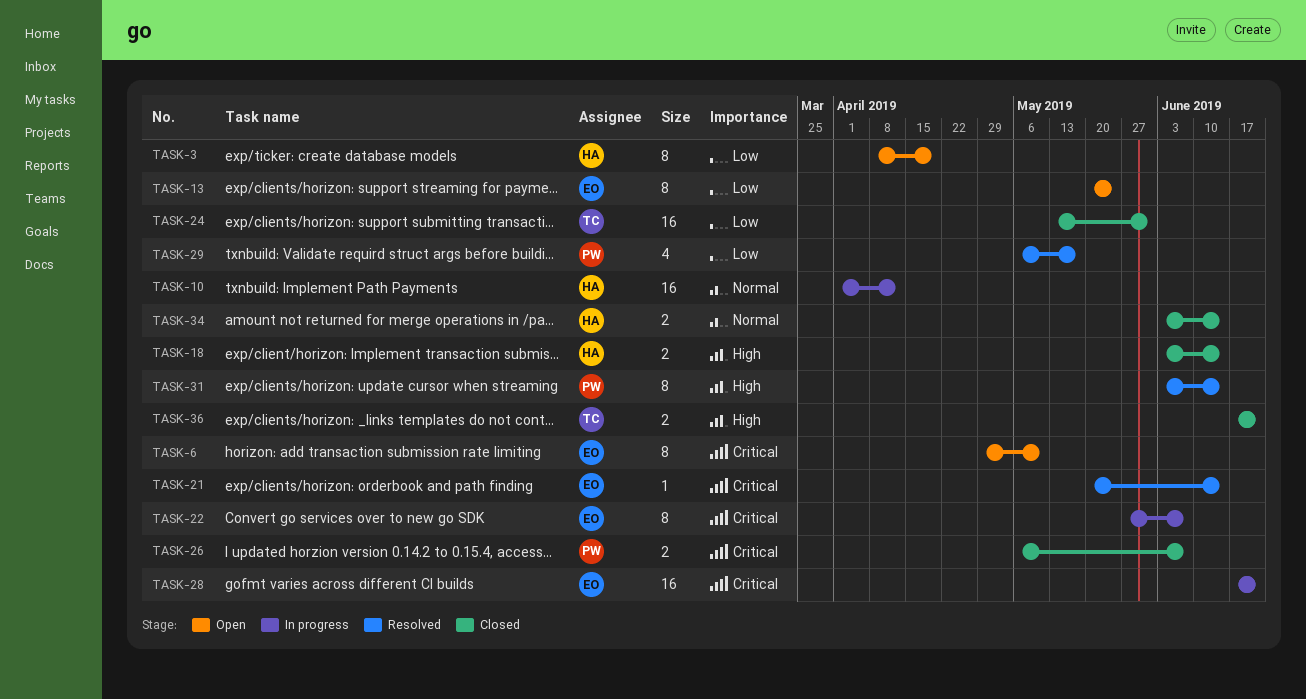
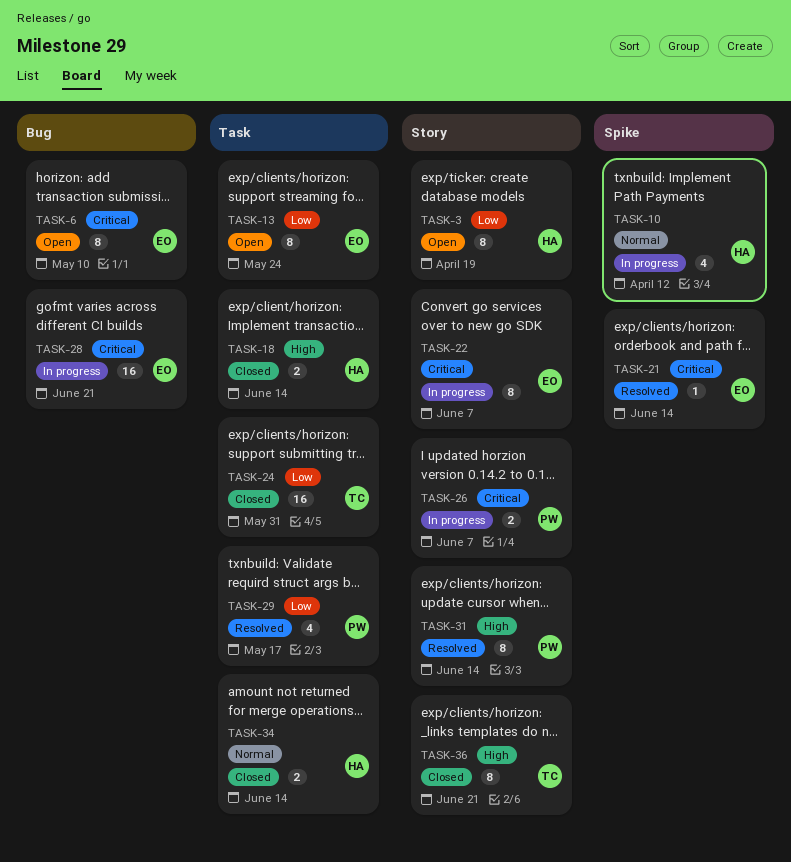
TASK-10, estimate: 16 -> 4
TASK-26, status: Closed -> In progress
TASK-36, estimate: 2 -> 8

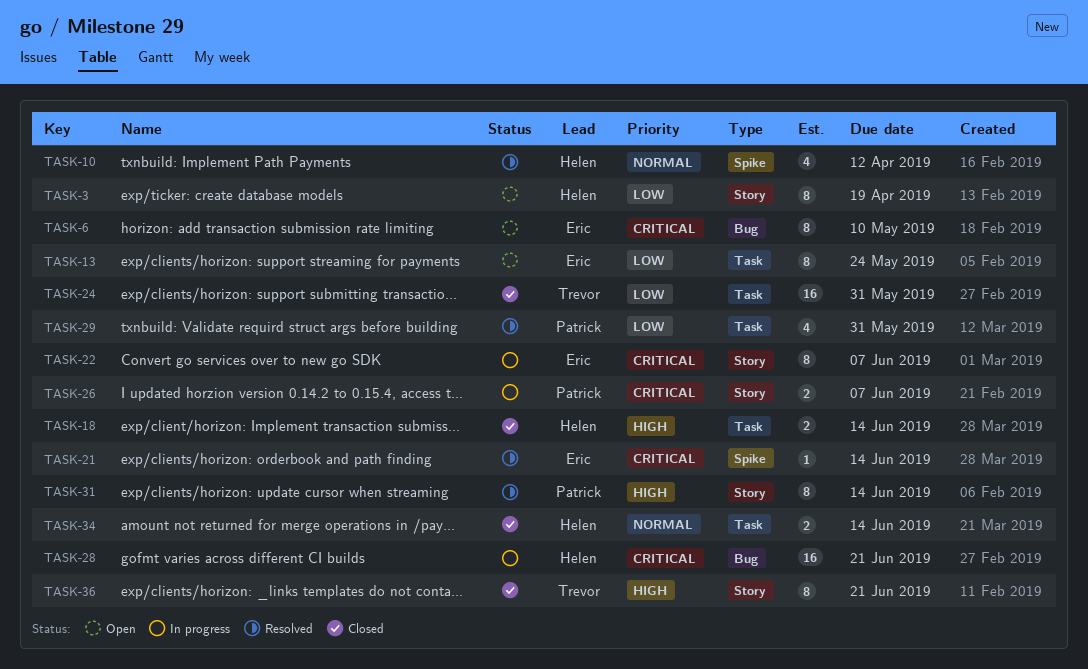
TASK-10, status: In progress -> Resolved
TASK-28, owner: Eric -> Helen
TASK-29, due: May 17 -> May 31

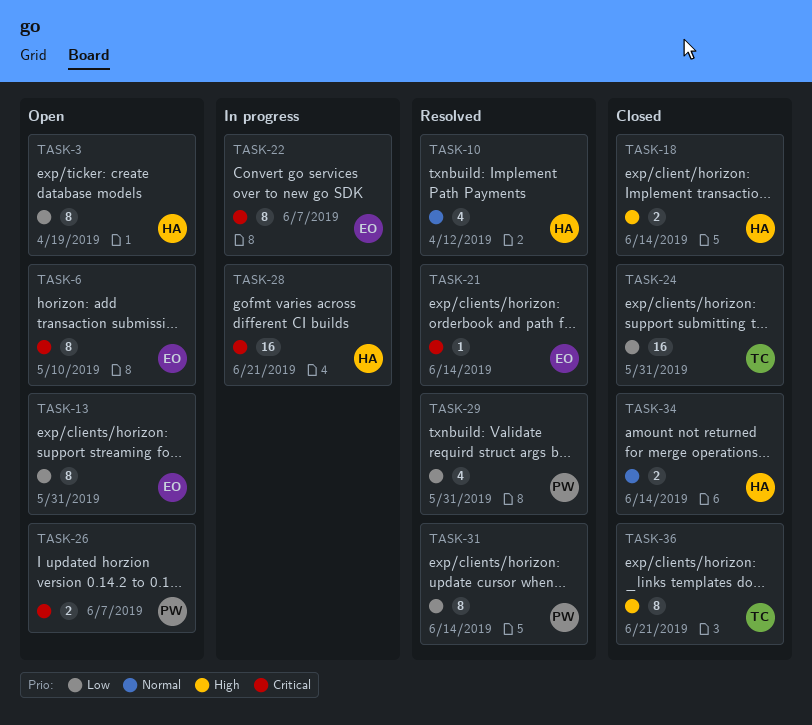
TASK-13, due: May 24 -> May 31
TASK-26, status: In progress -> Open
TASK-31, priority: High -> Low

